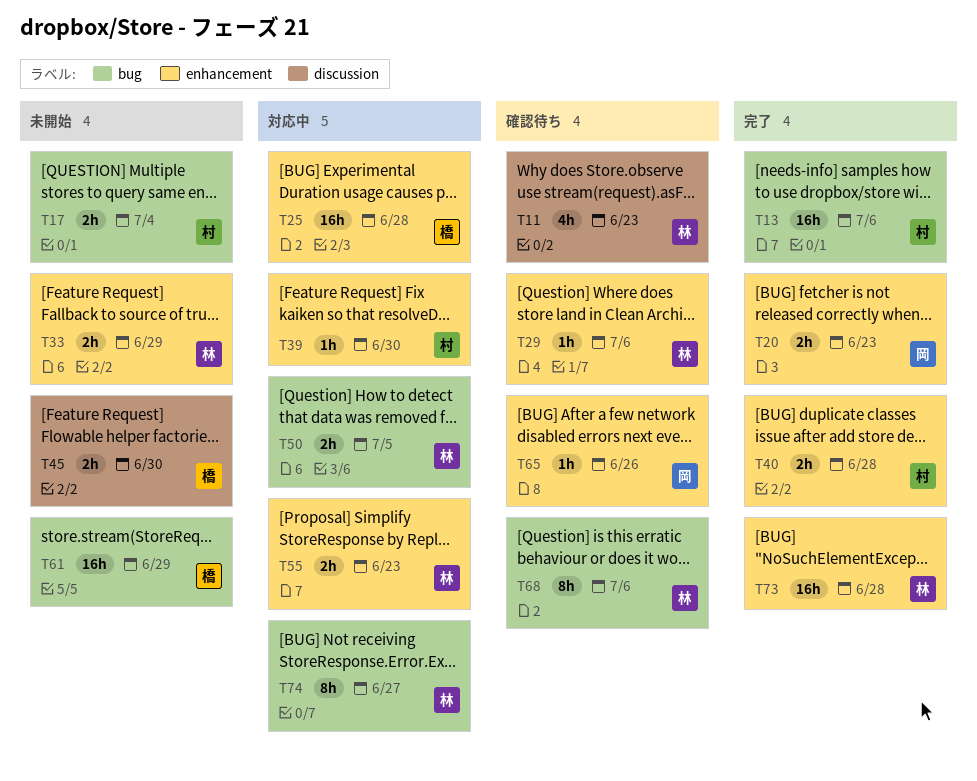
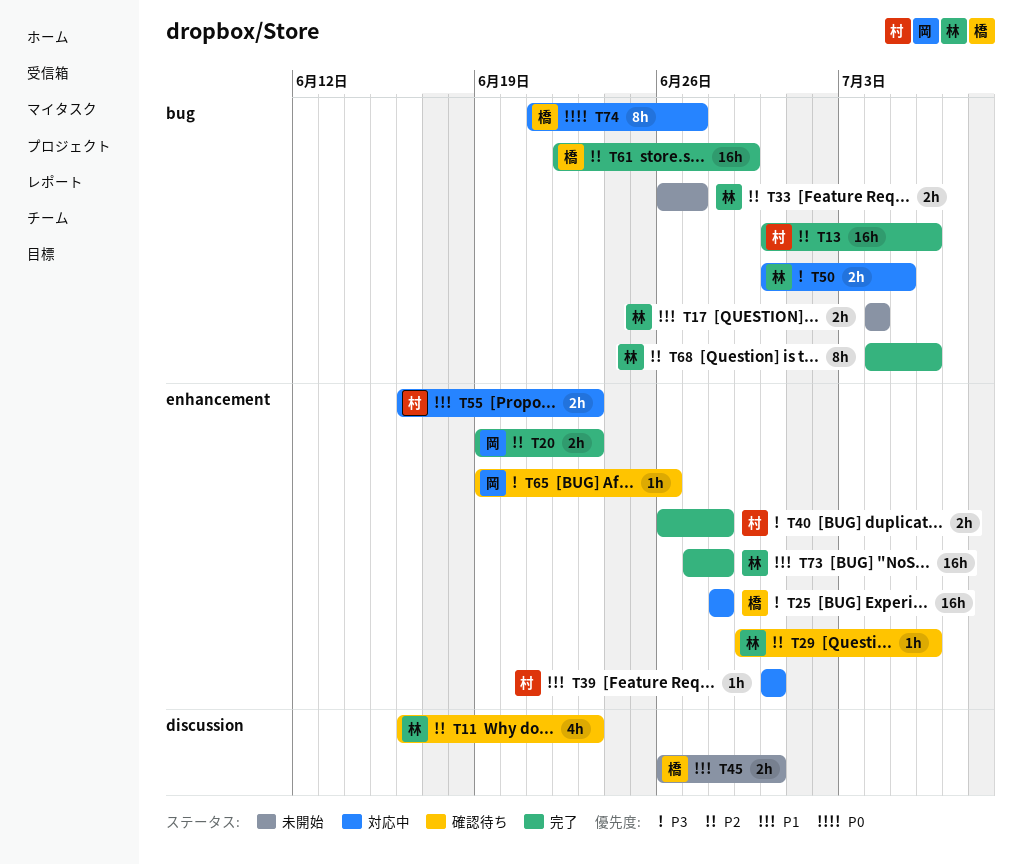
T17, owner: 村 -> 林
T33, label: enhancement -> bug
T33, due: Jun 29 -> Jun 27
T55, owner: 林 -> 村
T61, status: 未開始 -> 完了
T68, status: 確認待ち -> 完了
T74, owner: 林 -> 橋

